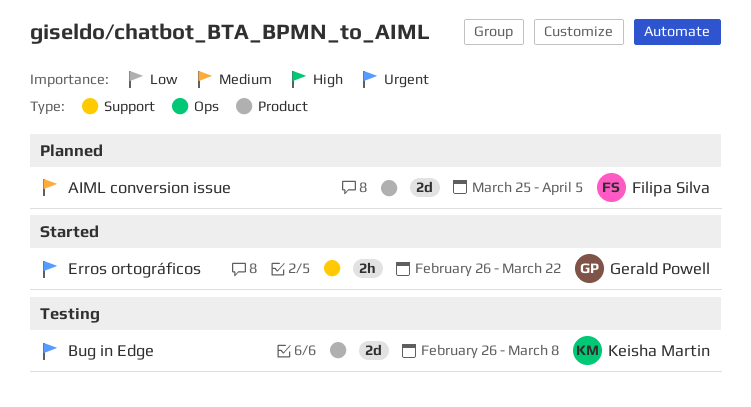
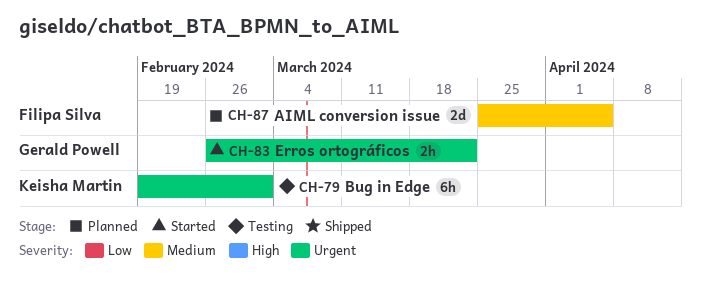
Bug in Edge, estimate: 2d -> 6h
Bug in Edge, start: Feb 26 -> Feb 19
Bug in Edge, due: Mar 8 -> Mar 1

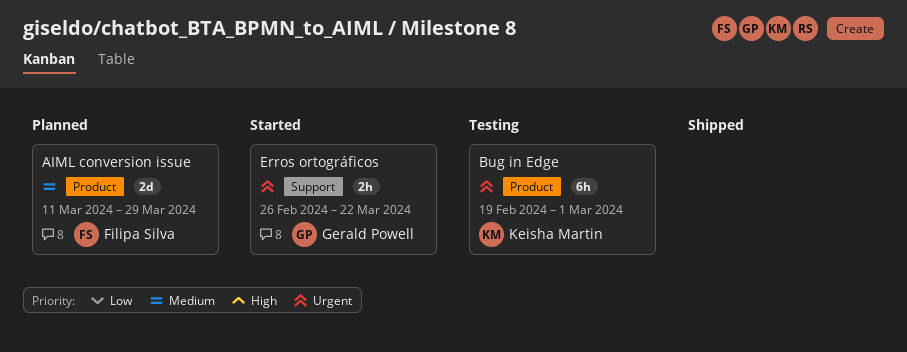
AIML conversion issue, start: Mar 25 -> Mar 11
AIML conversion issue, due: Apr 5 -> Mar 29

